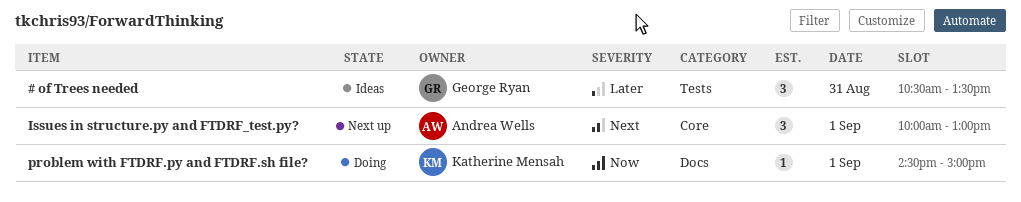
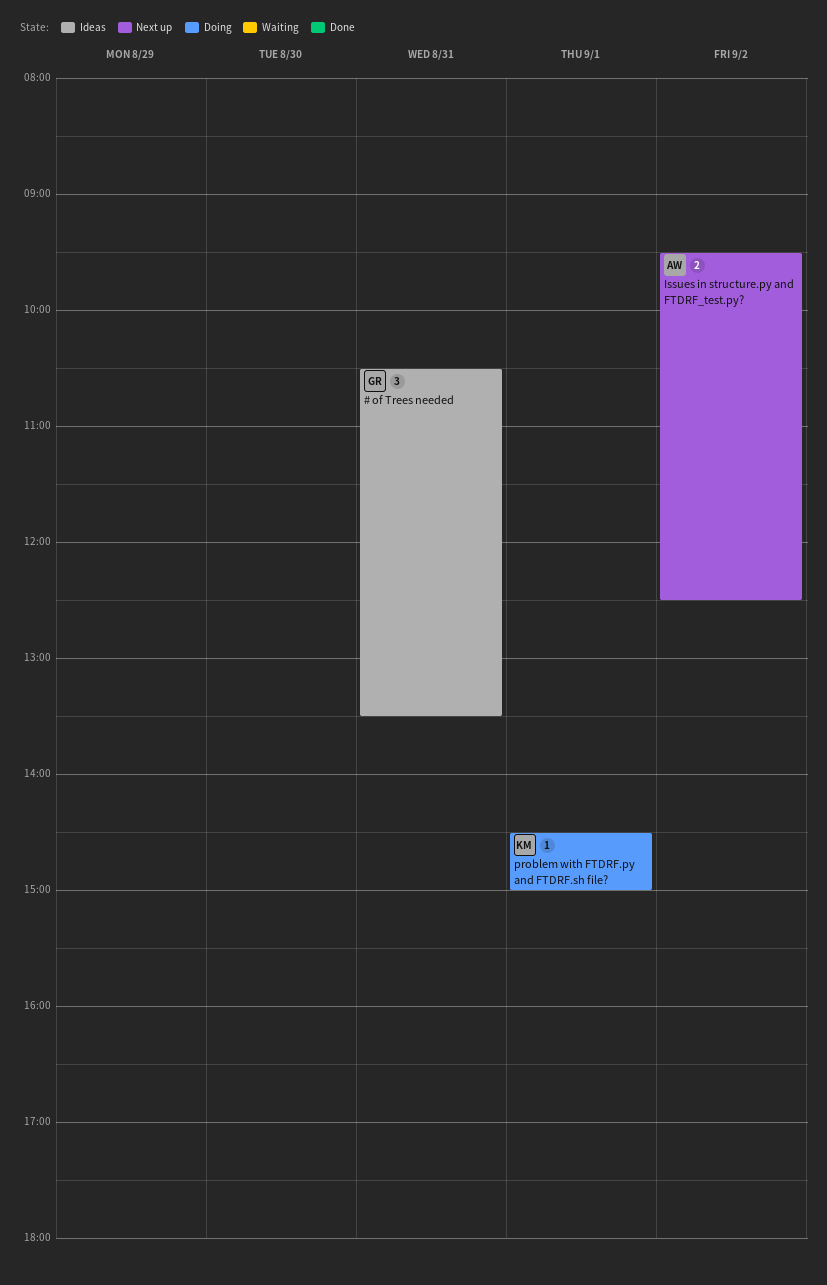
Issues in structure.py and FTDRF_test.py?, estimate: 3 -> 2
Issues in structure.py and FTDRF_test.py?, day: Sep 1 -> Sep 2
Issues in structure.py and FTDRF_test.py?, begins: 10:00 -> 09:30
Issues in structure.py and FTDRF_test.py?, ends: 13:00 -> 12:30

